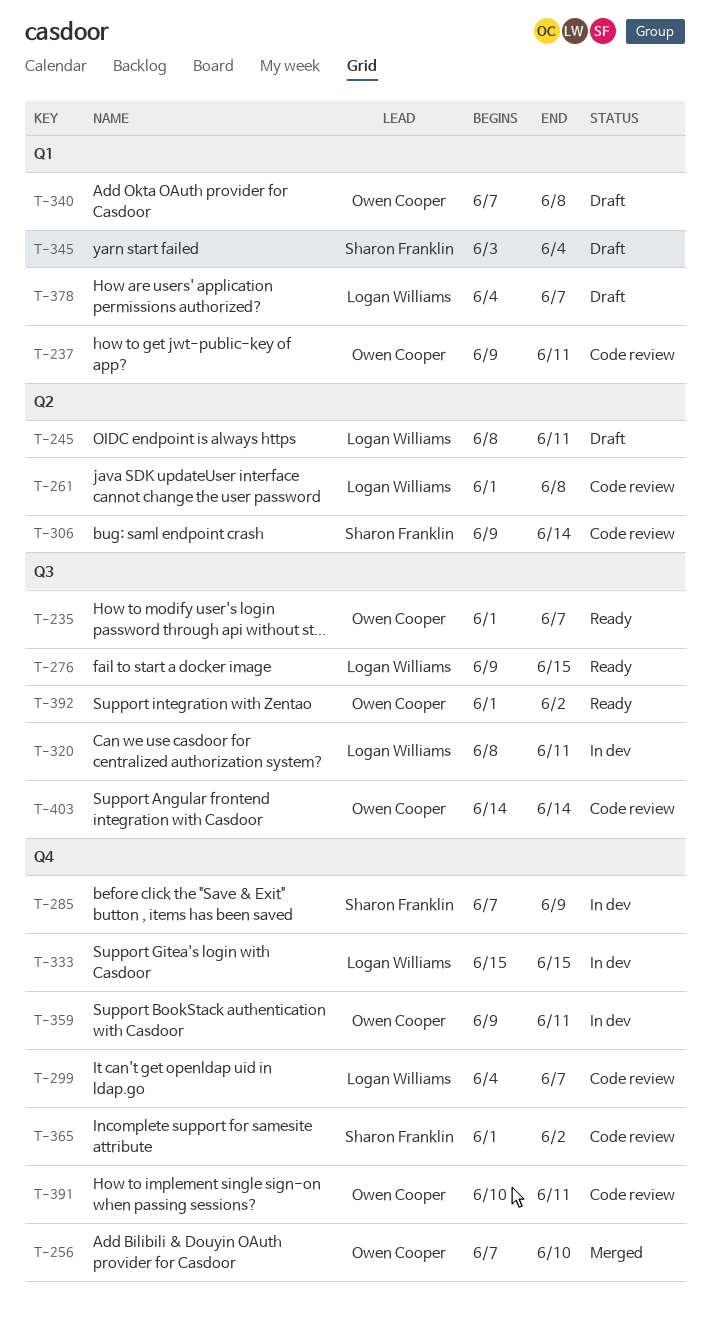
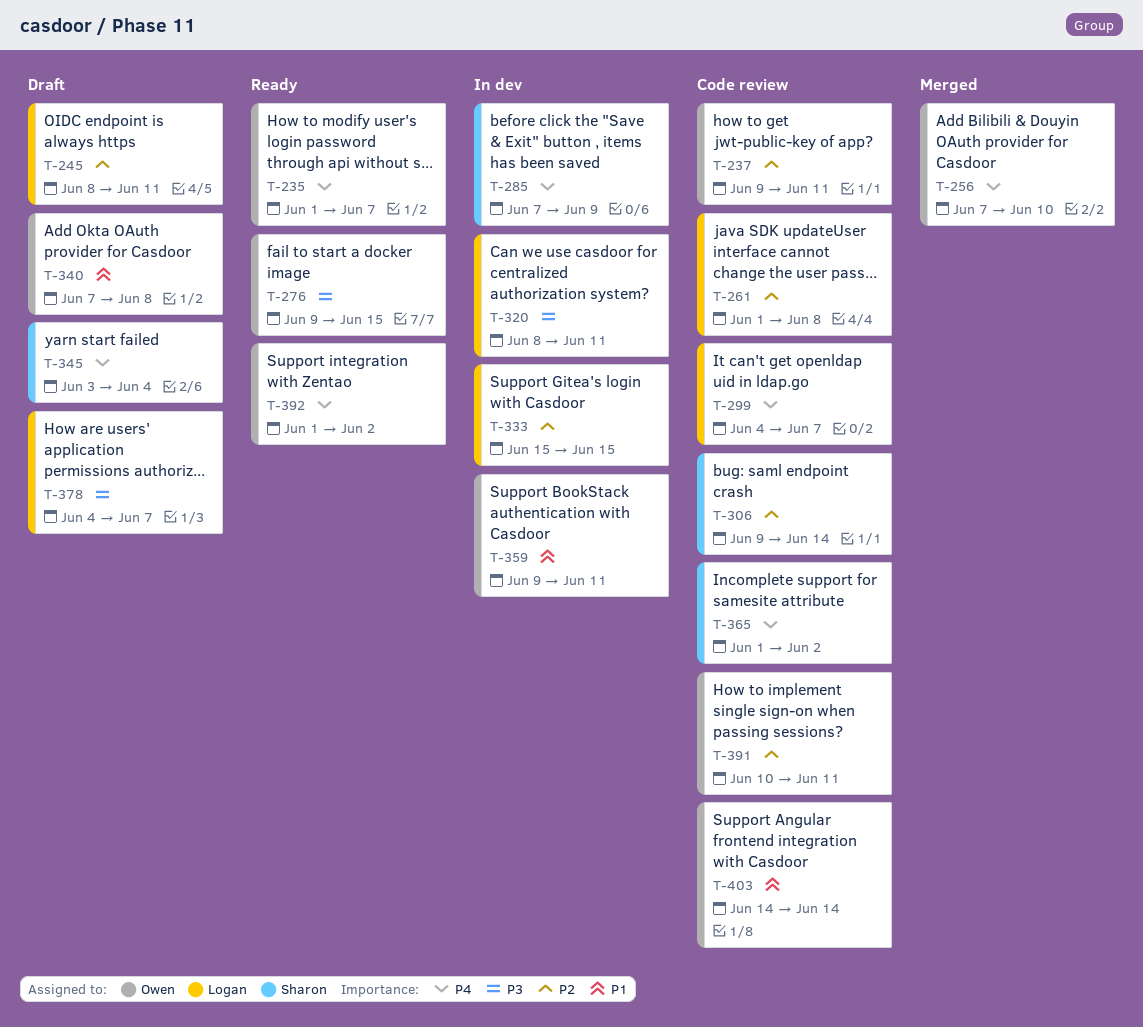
T-276, owner: Logan Williams -> Owen Cooper

